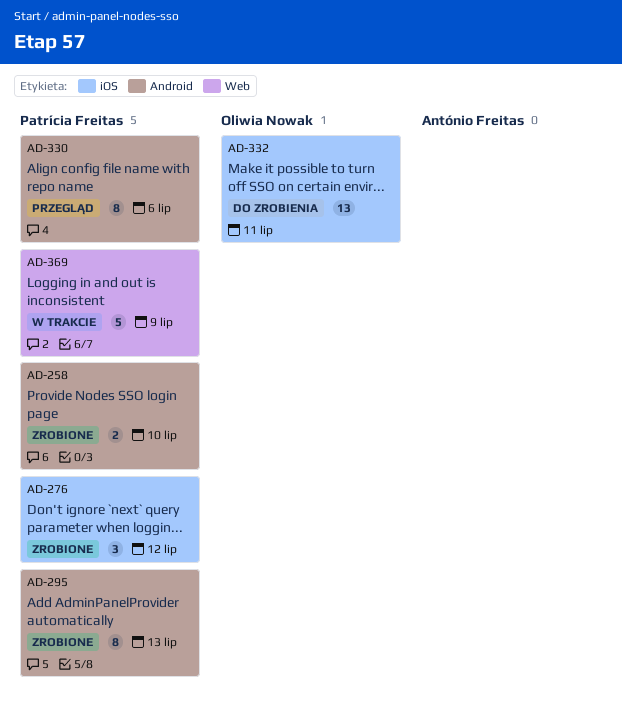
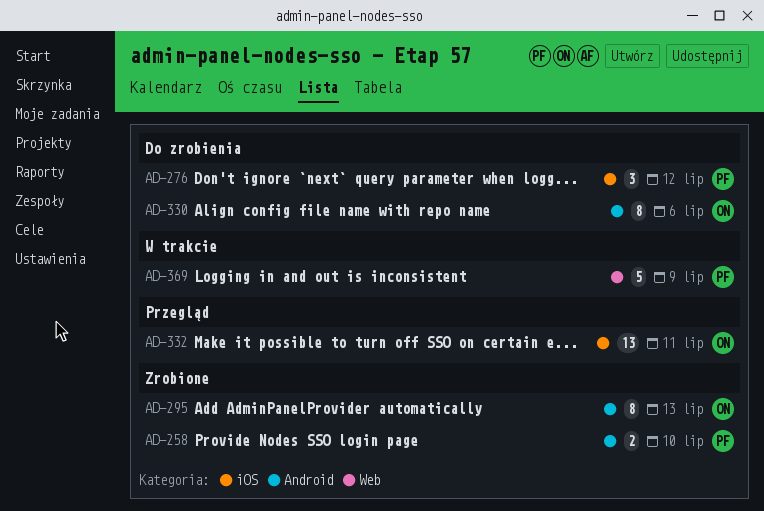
AD-276, status: Zrobione -> Do zrobienia
AD-295, owner: Patrícia Freitas -> Oliwia Nowak
AD-330, status: Przegląd -> Do zrobienia
AD-330, owner: Patrícia Freitas -> Oliwia Nowak
AD-332, status: Do zrobienia -> Przegląd

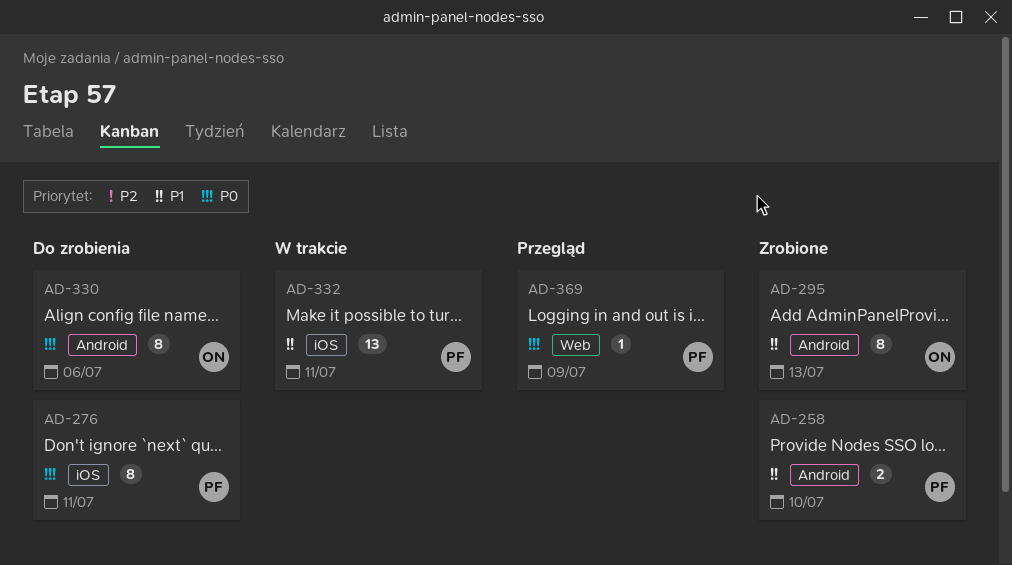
AD-276, estimate: 3 -> 8
AD-276, due: Jul 12 -> Jul 11
AD-332, status: Przegląd -> W trakcie
AD-332, owner: ON -> PF
AD-369, status: W trakcie -> Przegląd
AD-369, estimate: 5 -> 1

